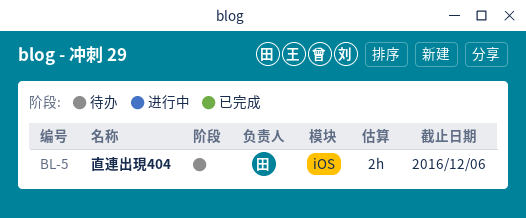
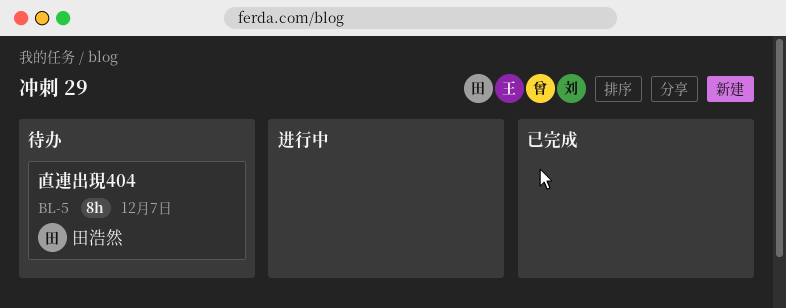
BL-5, estimate: 2h -> 8h
BL-5, due: Dec 6 -> Dec 7

